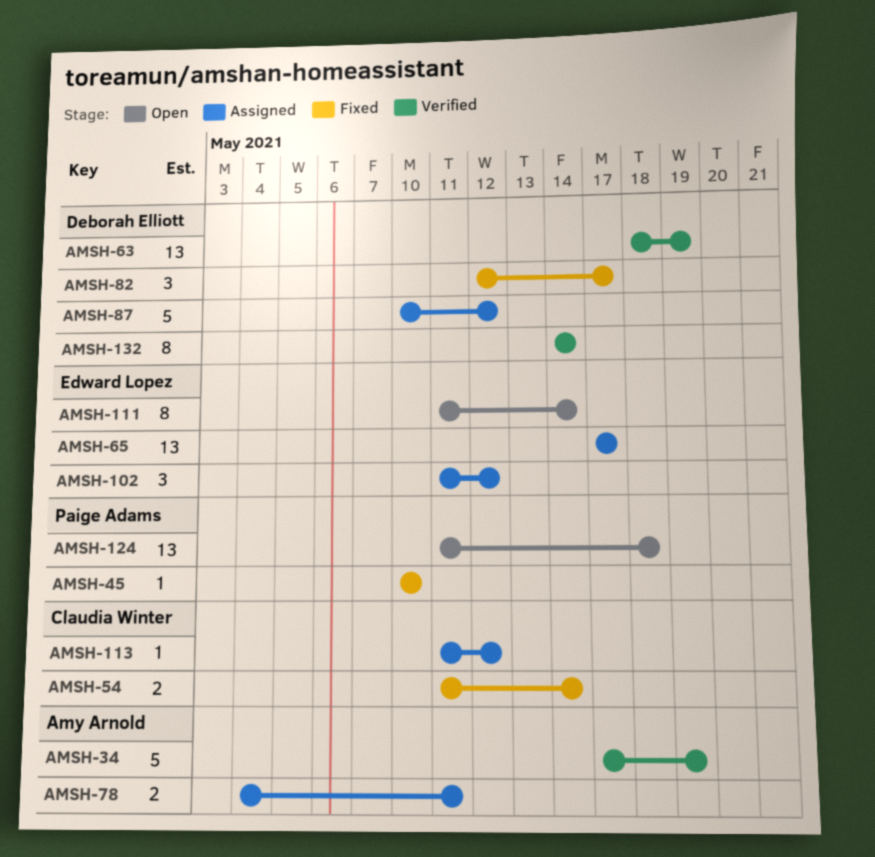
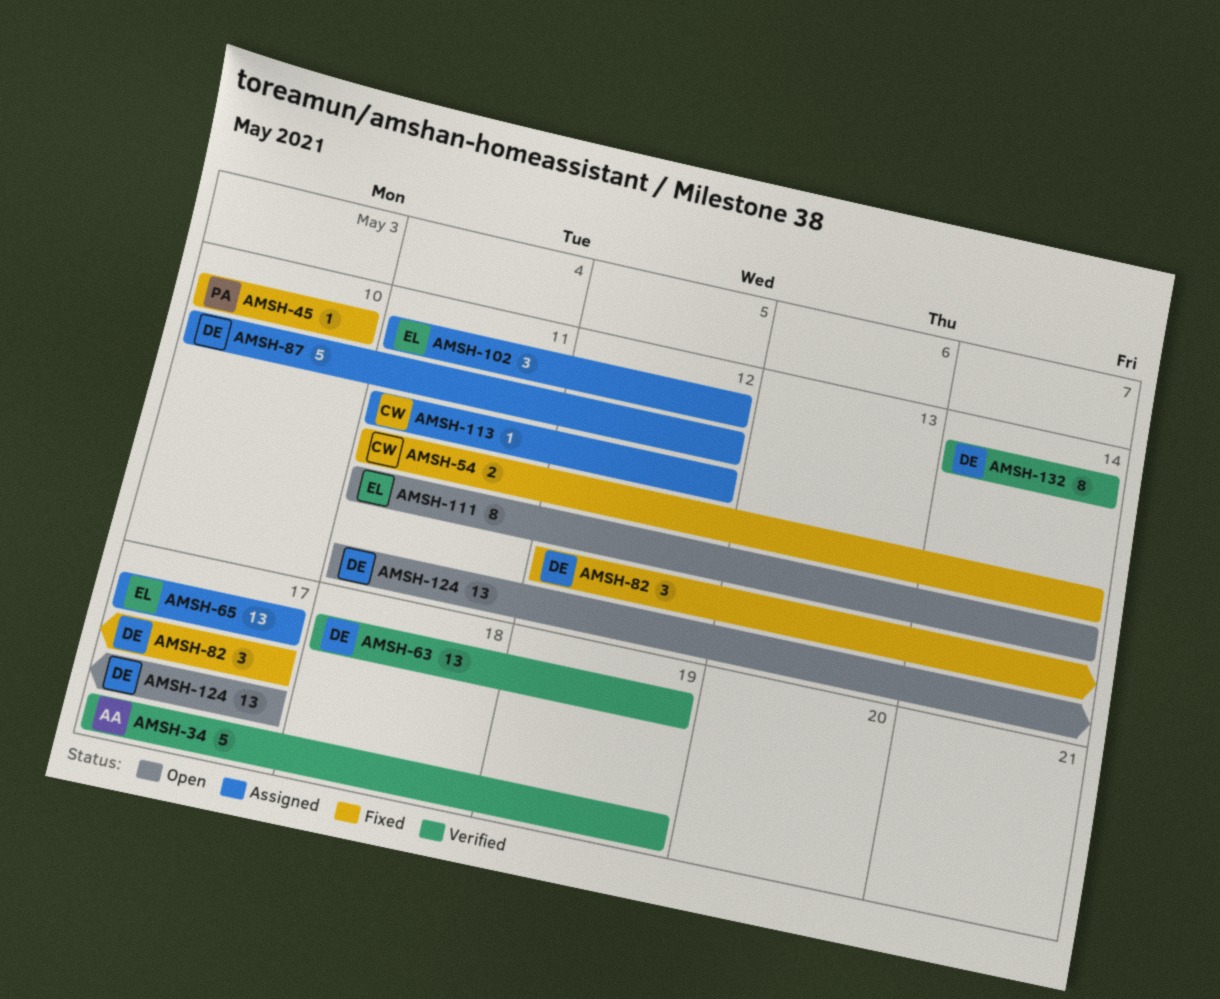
AMSH-78: present -> none
AMSH-124, owner: Paige Adams -> Deborah Elliott
AMSH-124, due: May 18 -> May 17

